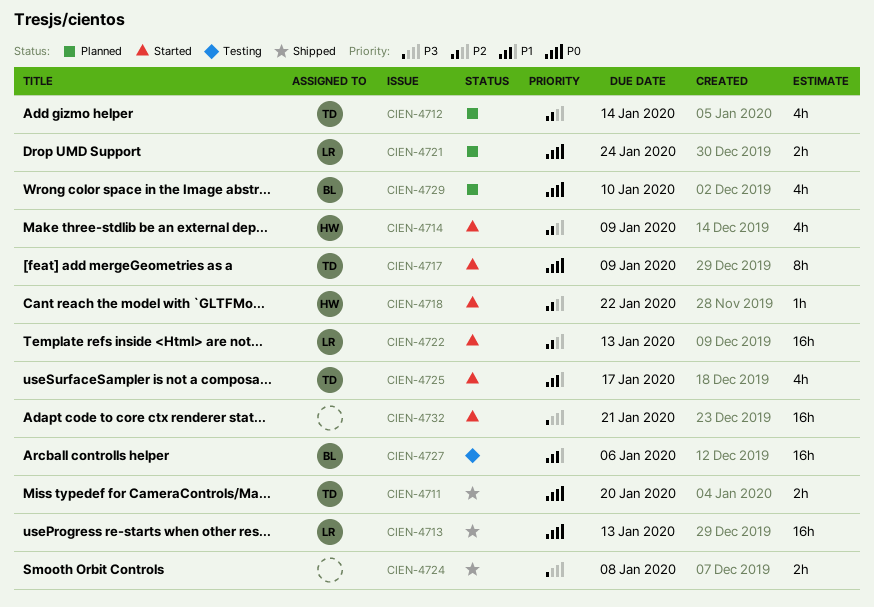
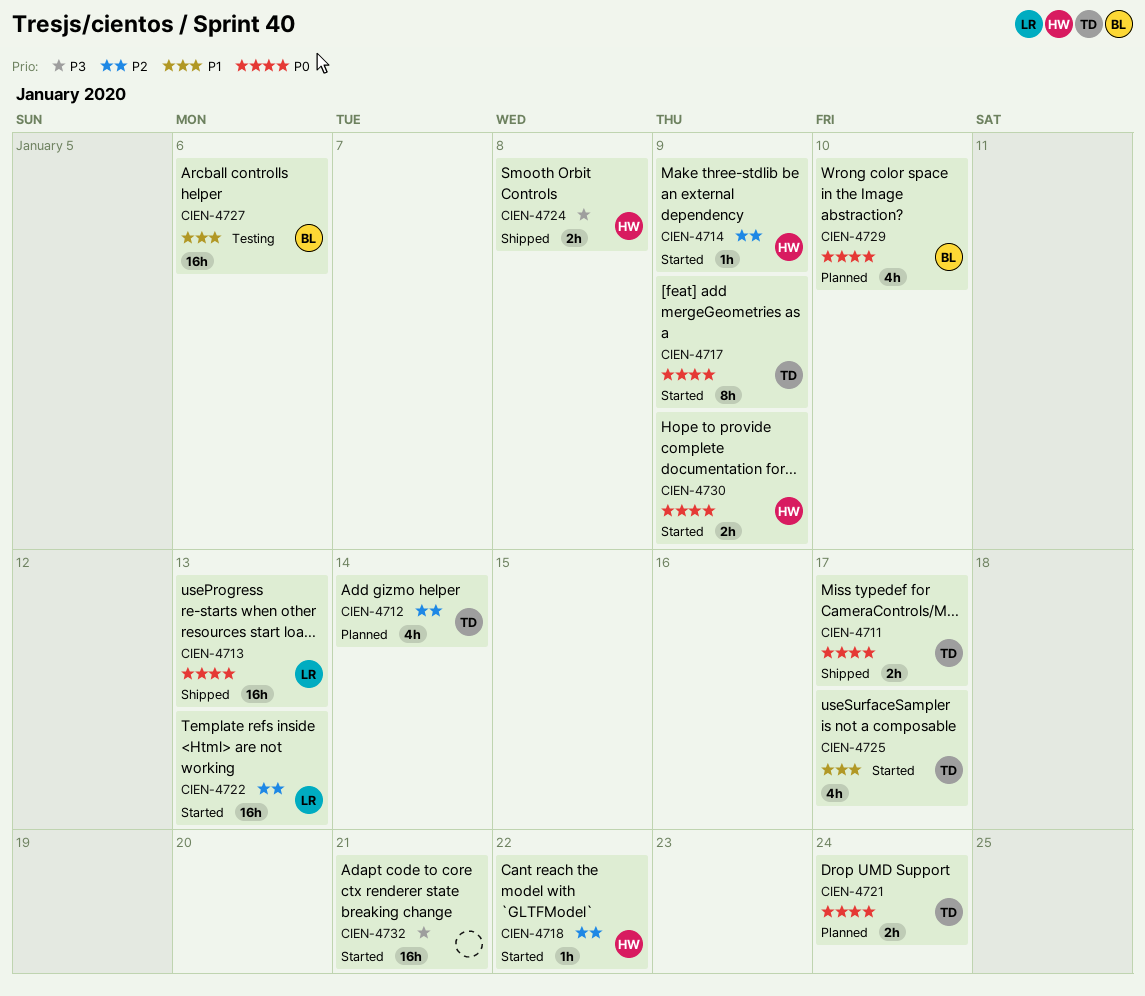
CIEN-4711, due: Jan 20 -> Jan 17
CIEN-4714, estimate: 4h -> 1h
CIEN-4721, owner: LR -> TD
CIEN-4724, owner: none -> HW
CIEN-4730: none -> present

